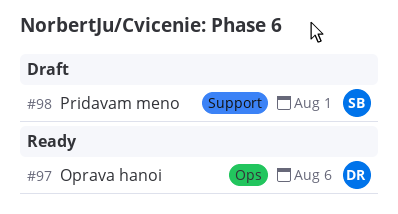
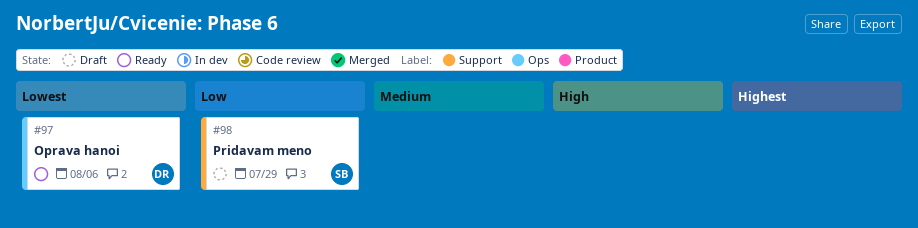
#98, due: Aug 1 -> Jul 29

